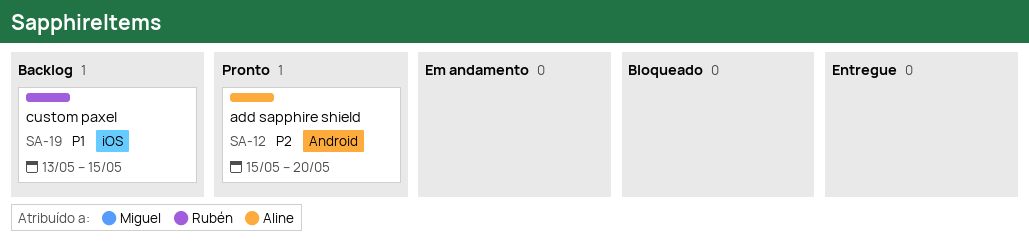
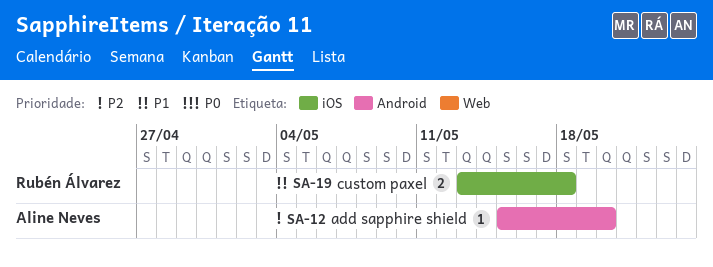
SA-19, due: May 15 -> May 18

